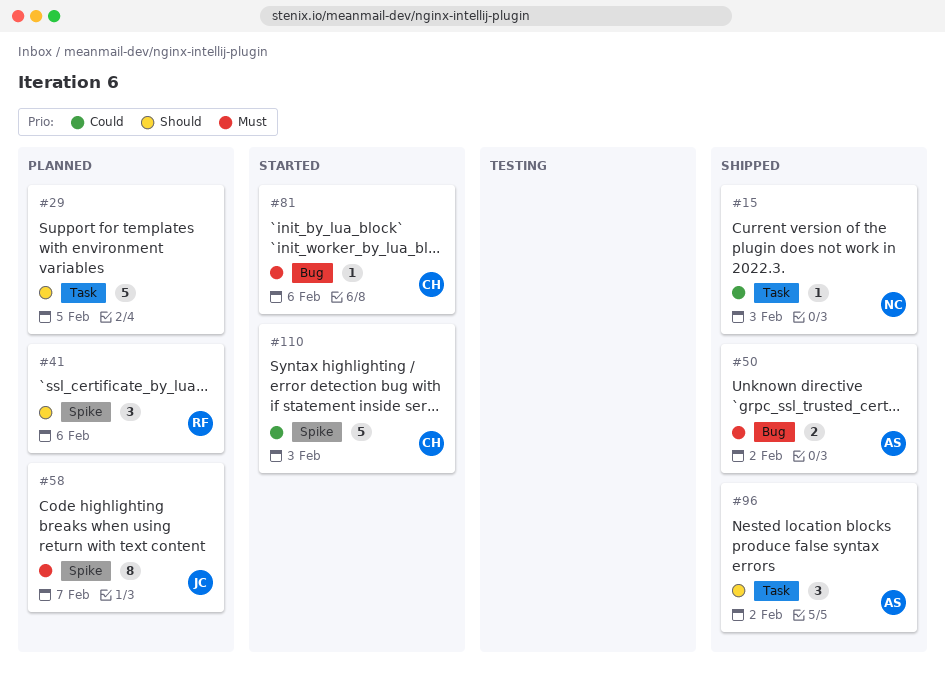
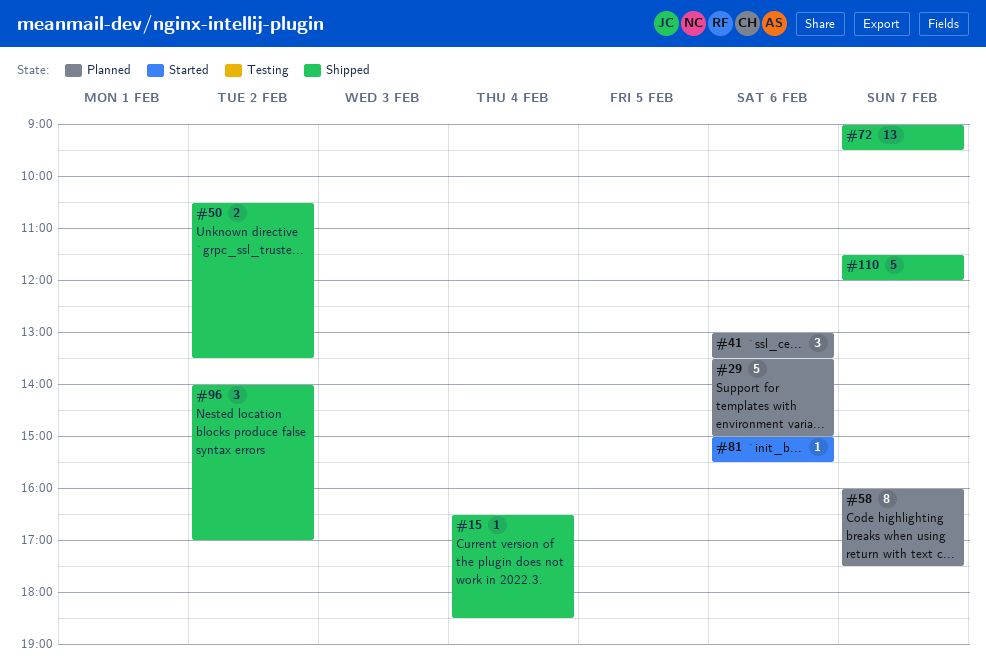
#15, day: Feb 3 -> Feb 4
#29, day: Feb 5 -> Feb 6
#72: none -> present
#110, status: Started -> Shipped
#110, day: Feb 3 -> Feb 7

